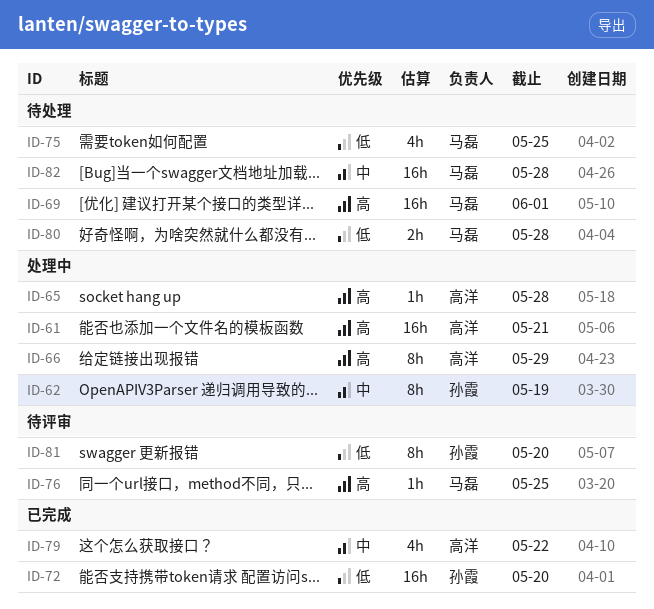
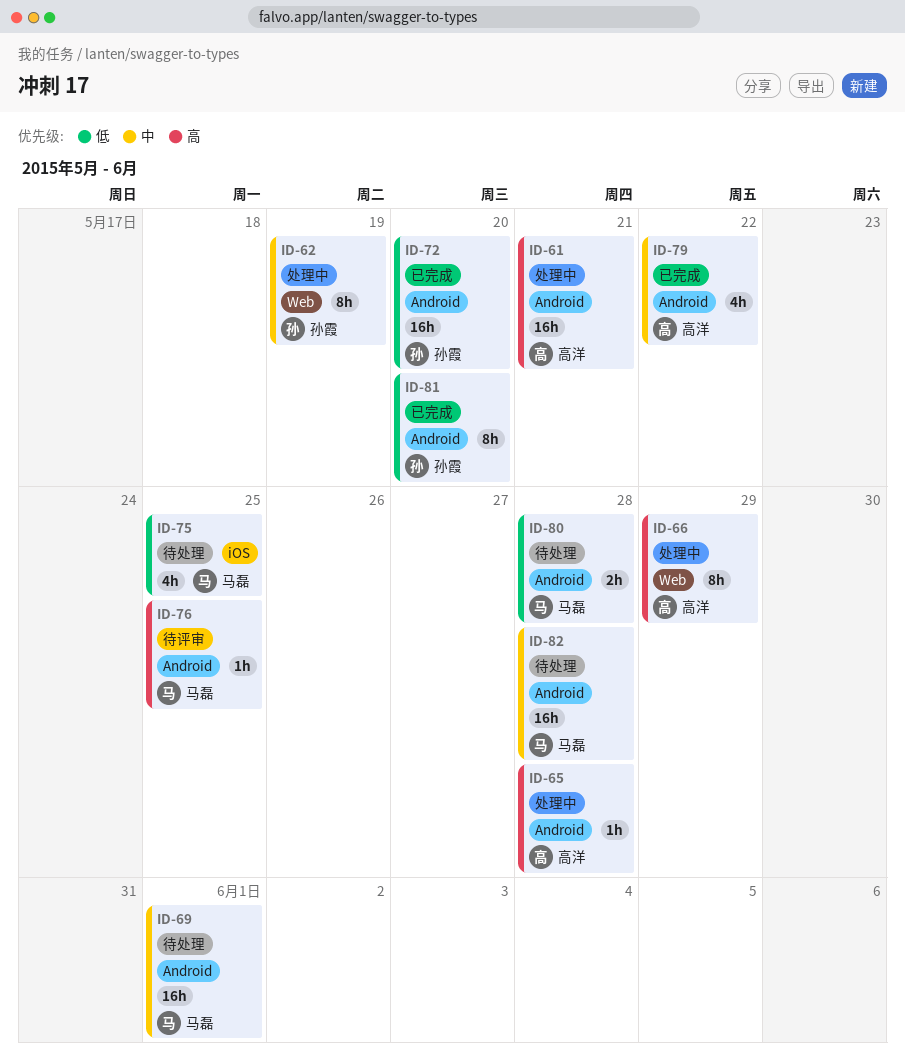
ID-69, priority: 高 -> 中
ID-81, status: 待评审 -> 已完成

